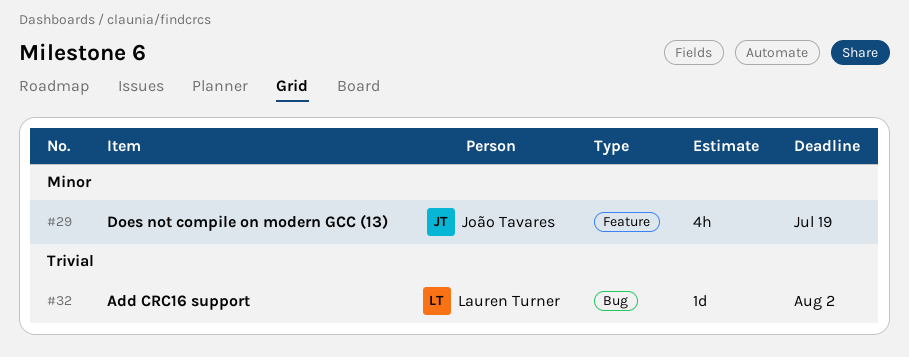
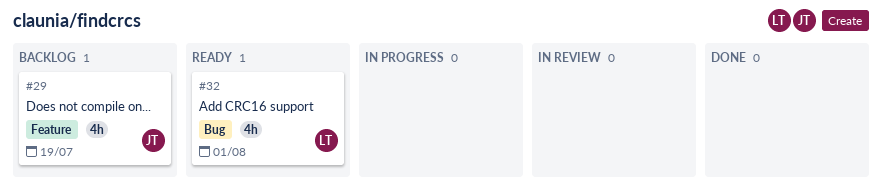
#32, estimate: 1d -> 4h
#32, due: Aug 2 -> Aug 1

